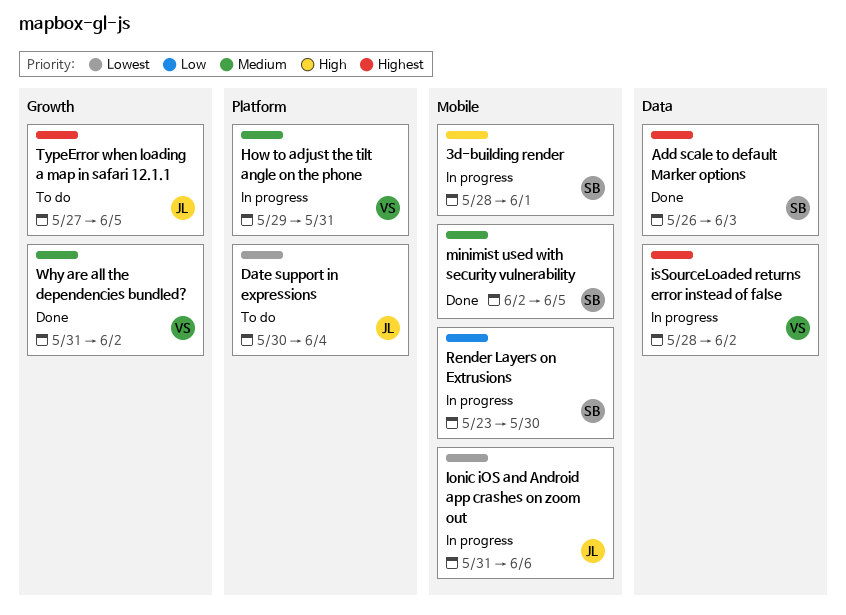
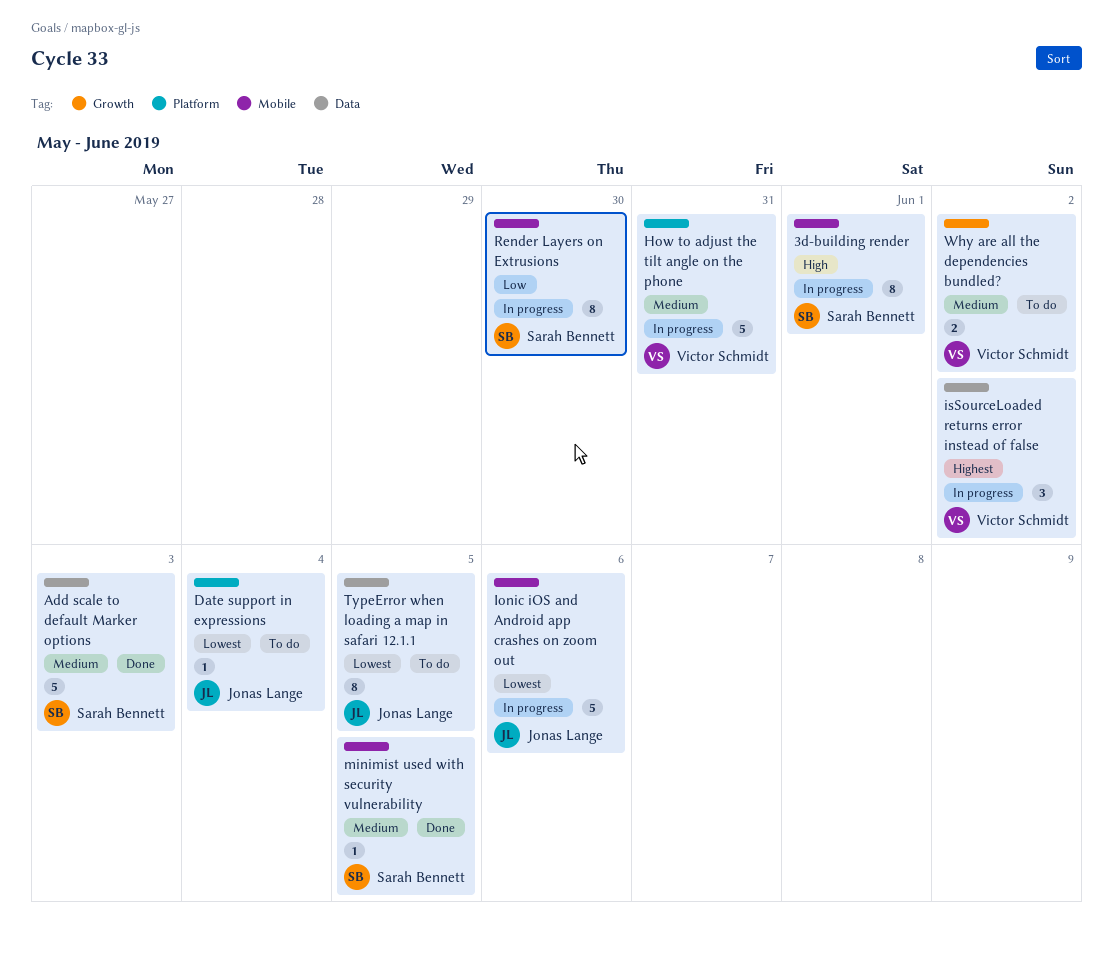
Add scale to default Marker options, priority: Highest -> Medium
TypeError when loading a map in safari 12.1.1, priority: Highest -> Lowest
TypeError when loading a map in safari 12.1.1, label: Growth -> Data
Why are all the dependencies bundled?, status: Done -> To do

